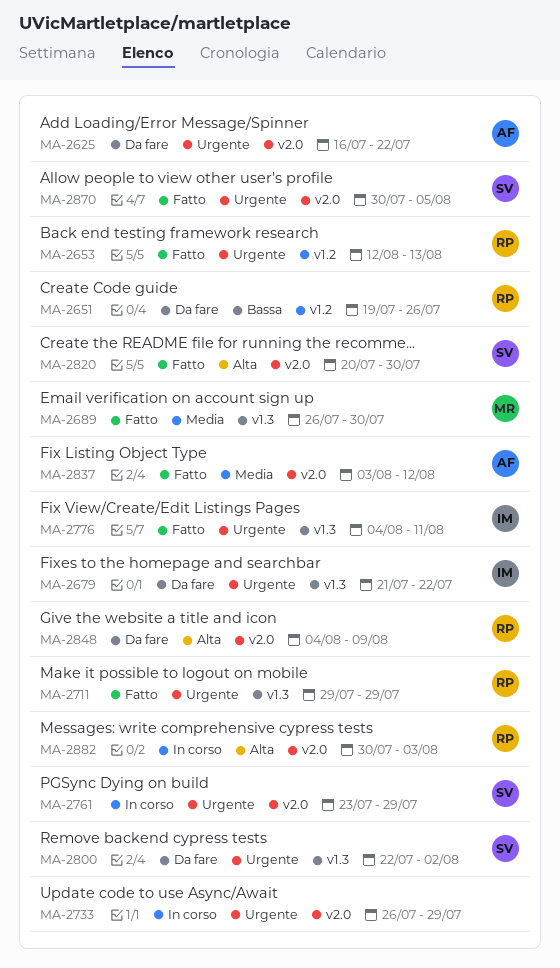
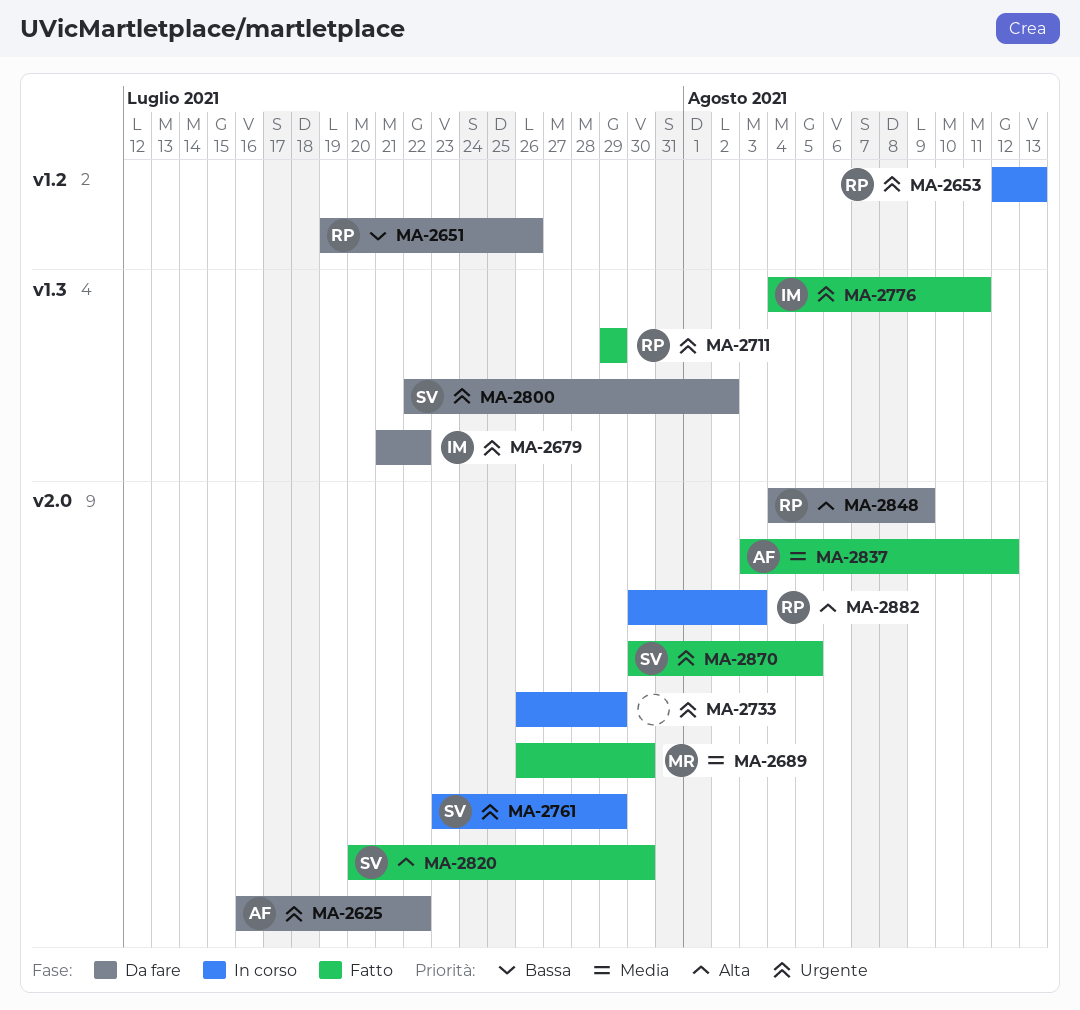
MA-2653, status: Fatto -> In corso
MA-2689, label: v1.3 -> v2.0

